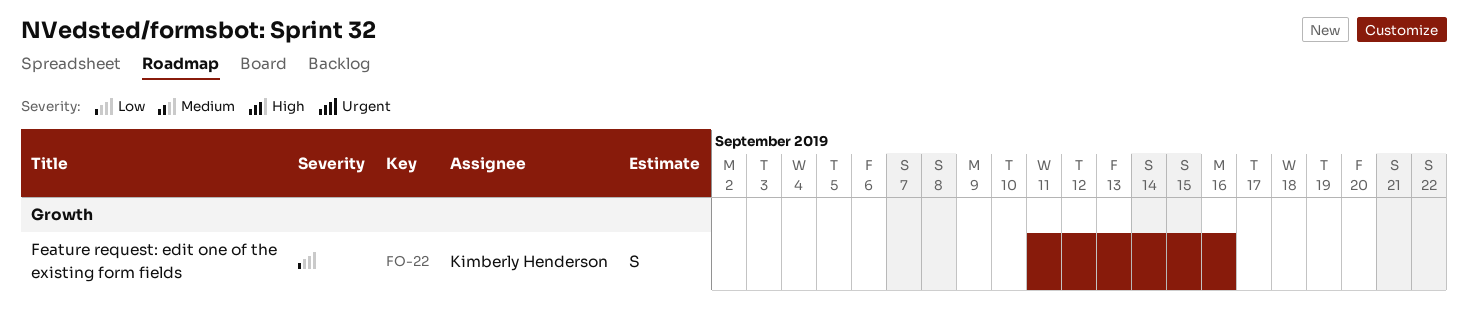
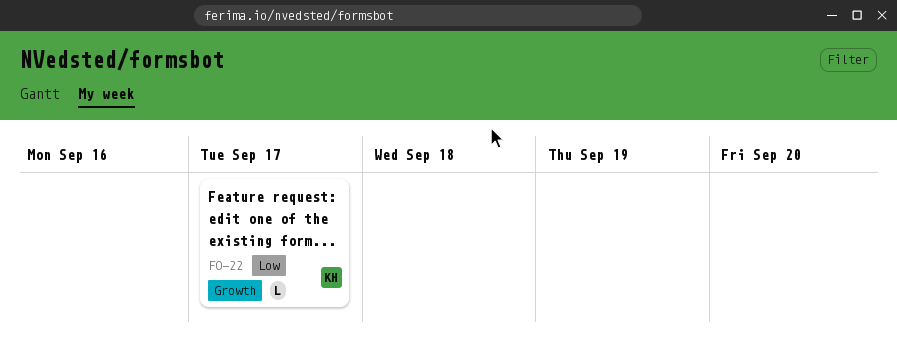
FO-22, estimate: S -> L
FO-22, due: Sep 16 -> Sep 17

